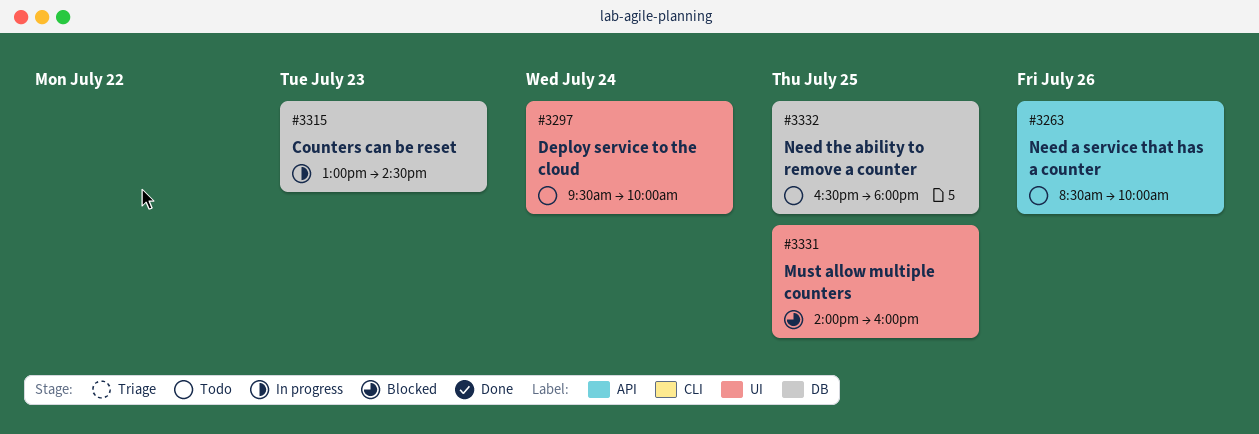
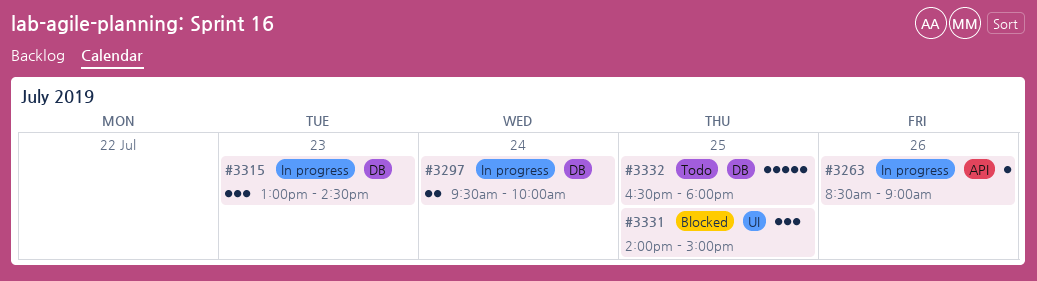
#3263, status: Todo -> In progress
#3263, ends: 10:00 -> 09:00
#3297, status: Todo -> In progress
#3297, label: UI -> DB
#3331, ends: 16:00 -> 15:00

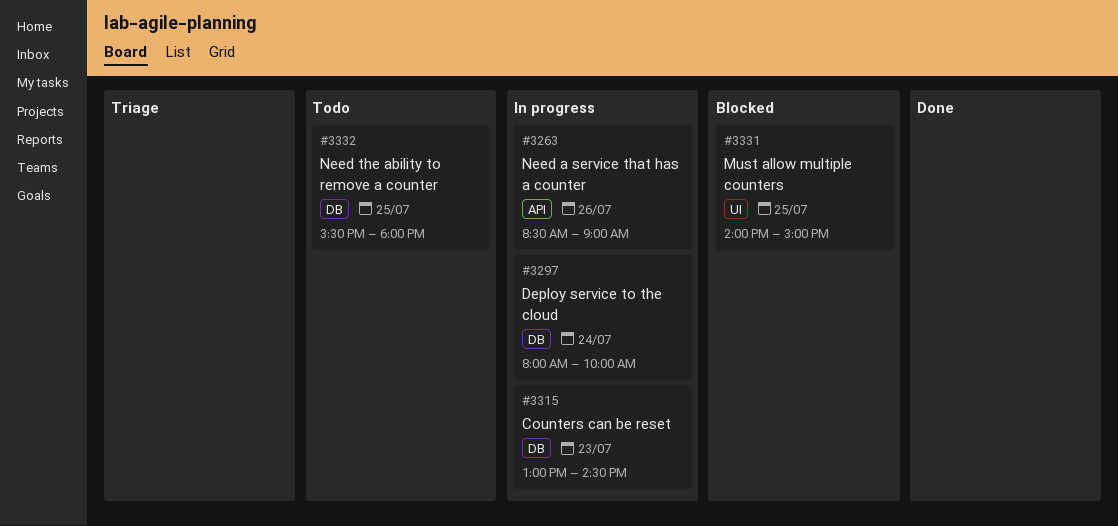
#3297, begins: 09:30 -> 08:00
#3332, begins: 16:30 -> 15:30

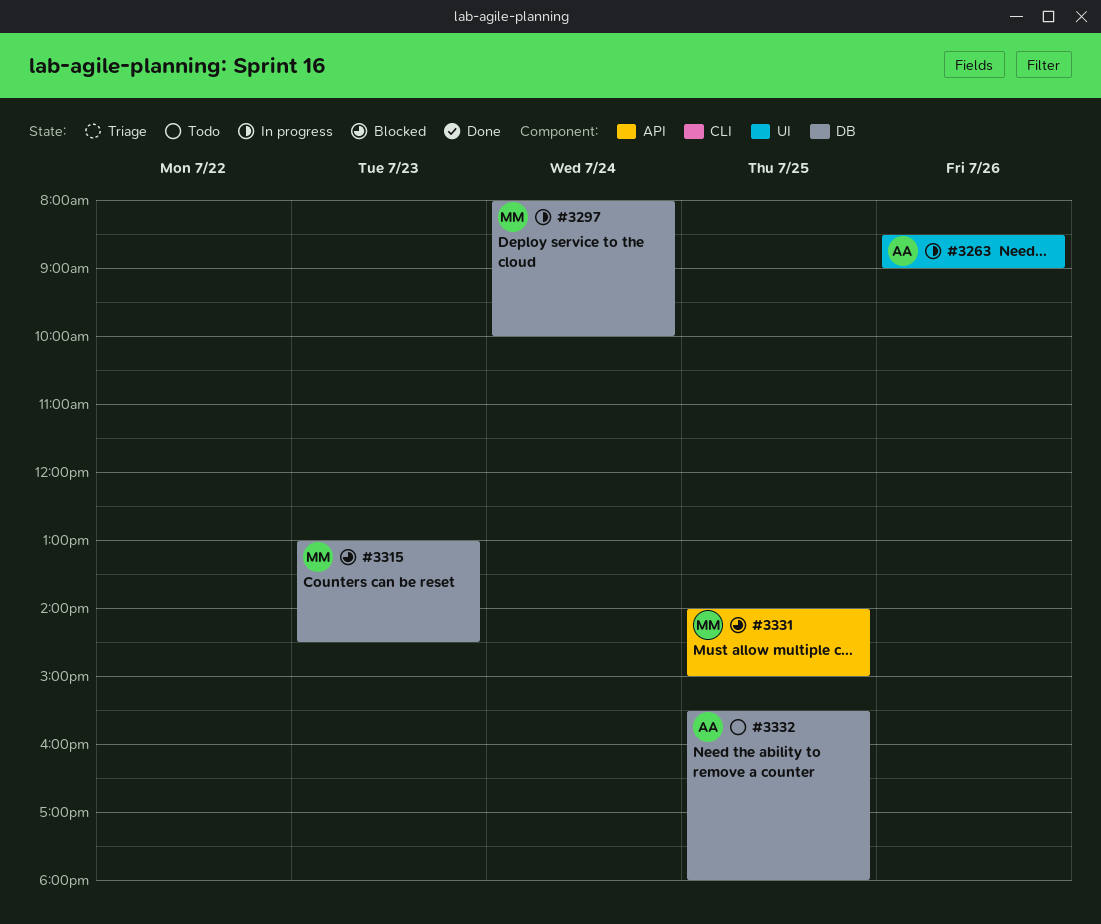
#3263, label: API -> UI
#3315, status: In progress -> Blocked
#3331, label: UI -> API

